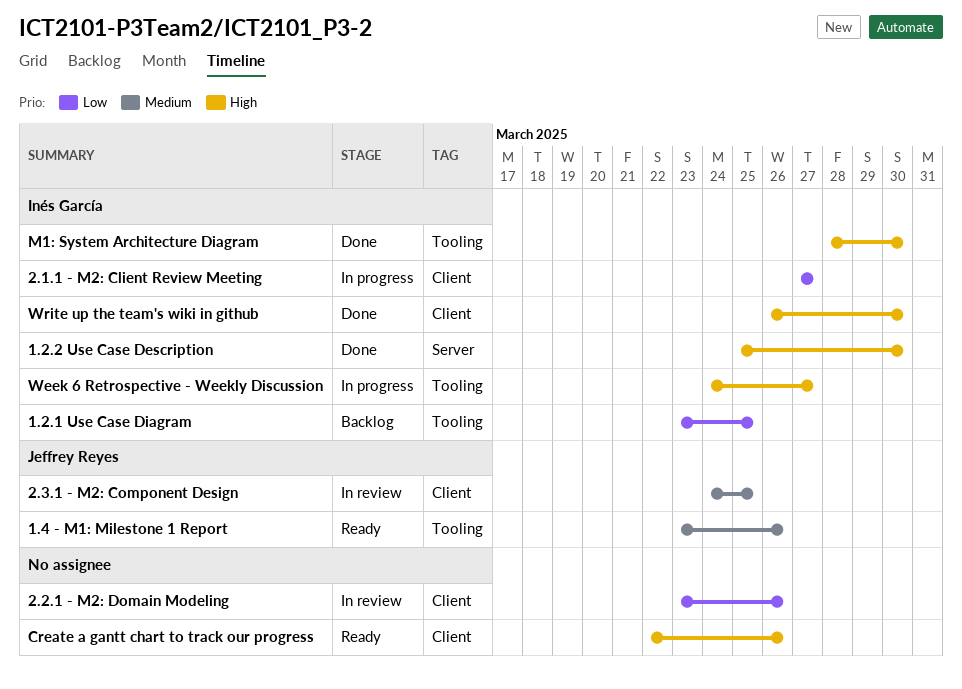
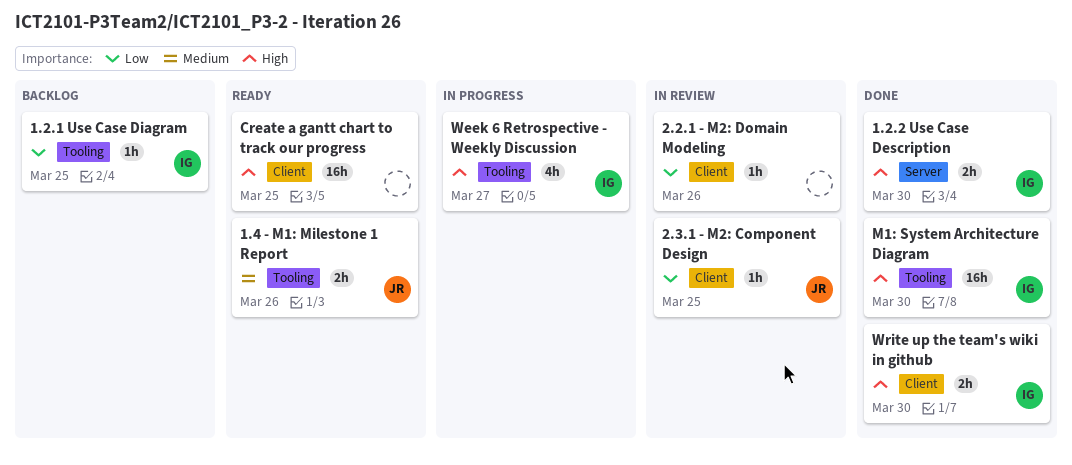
2.1.1 - M2: Client Review Meeting: present -> none
2.3.1 - M2: Component Design, priority: Medium -> Low
Create a gantt chart to track our progress, due: Mar 26 -> Mar 25

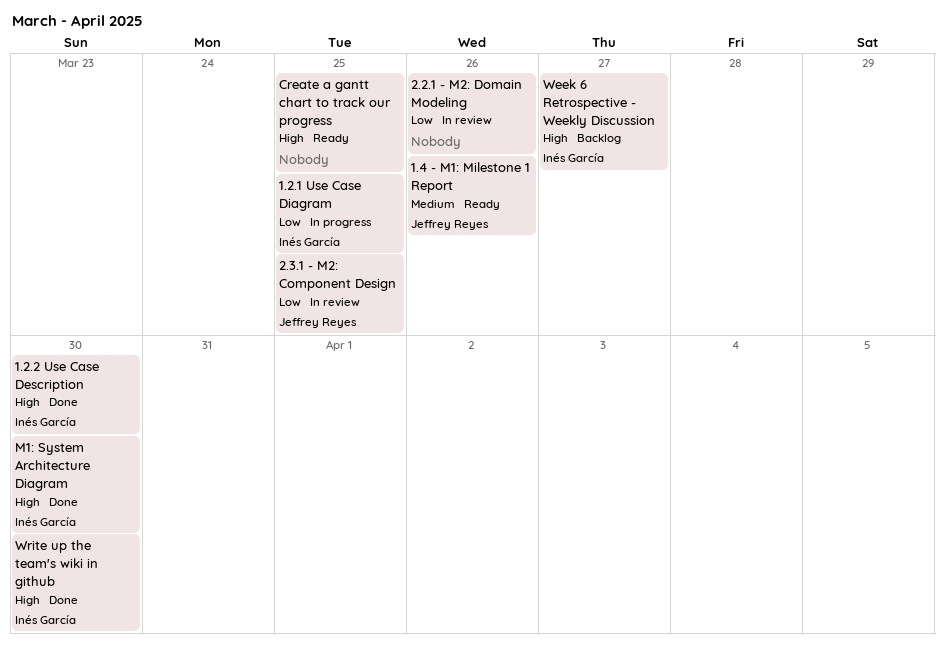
1.2.1 Use Case Diagram, status: Backlog -> In progress
Week 6 Retrospective - Weekly Discussion, status: In progress -> Backlog

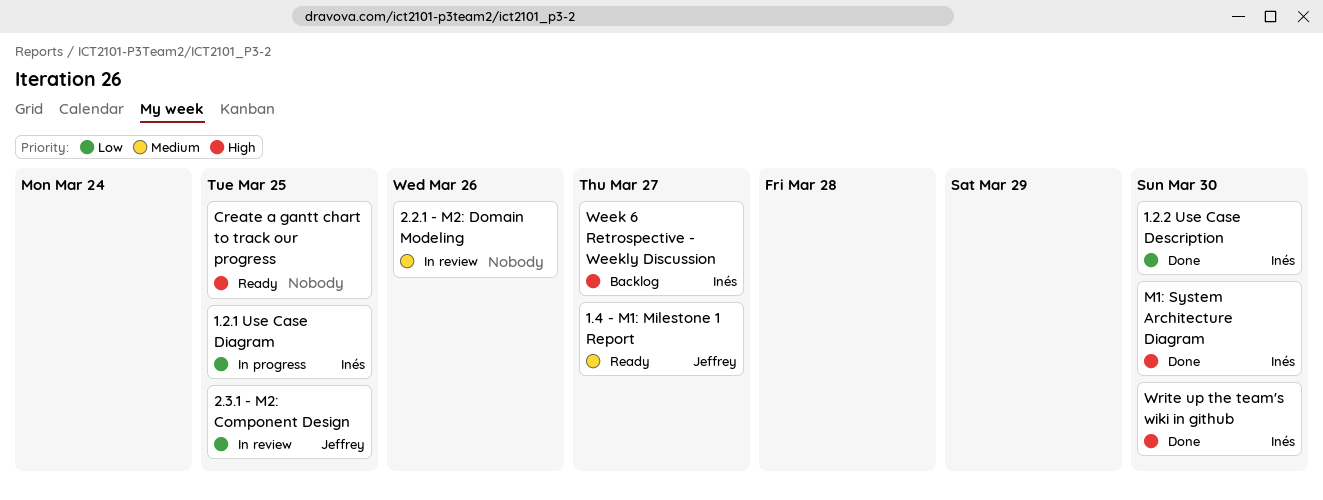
1.2.2 Use Case Description, priority: High -> Low
1.4 - M1: Milestone 1 Report, due: Mar 26 -> Mar 27
2.2.1 - M2: Domain Modeling, priority: Low -> Medium

